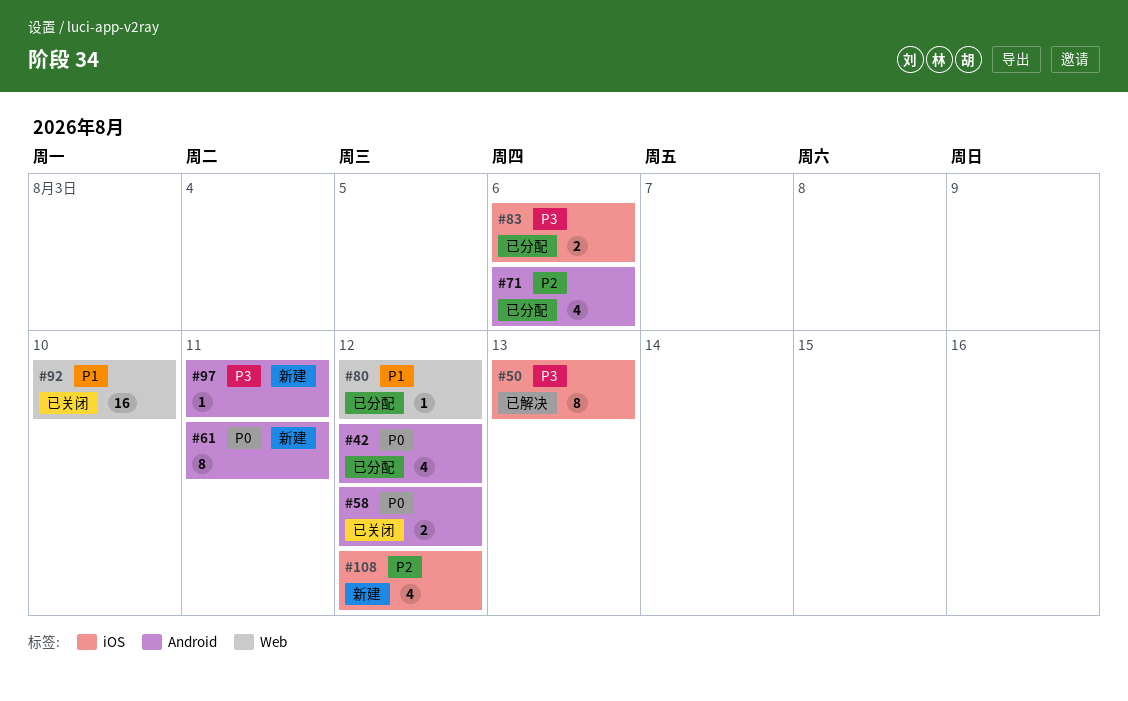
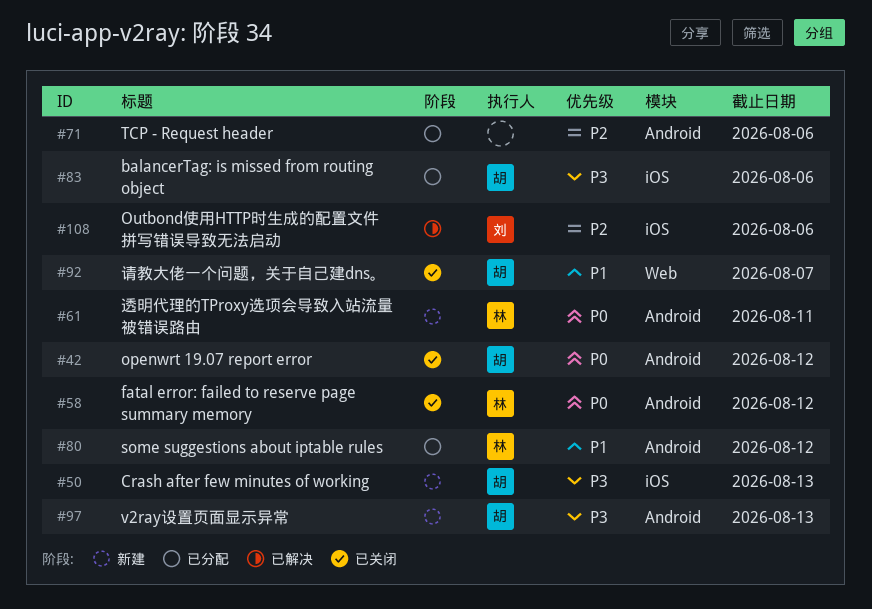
#42, status: 已分配 -> 已关闭
#50, status: 已解决 -> 新建
#80, label: Web -> Android
#92, due: Aug 10 -> Aug 7
#97, due: Aug 11 -> Aug 13
#108, status: 新建 -> 已解决
#108, due: Aug 12 -> Aug 6

